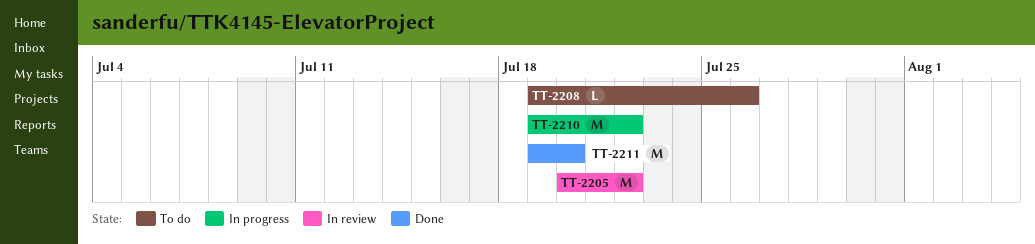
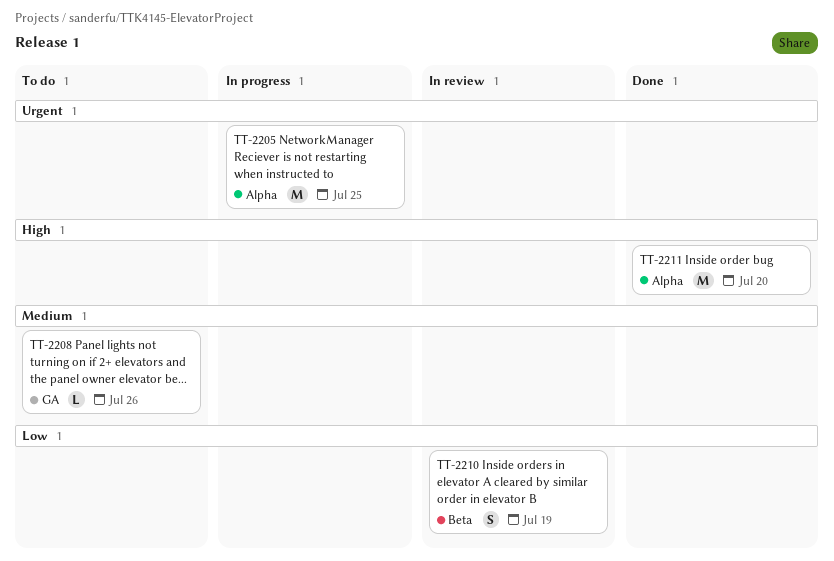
TT-2205, status: In review -> In progress
TT-2205, due: Jul 22 -> Jul 25
TT-2210, status: In progress -> In review
TT-2210, estimate: M -> S
TT-2210, due: Jul 22 -> Jul 19

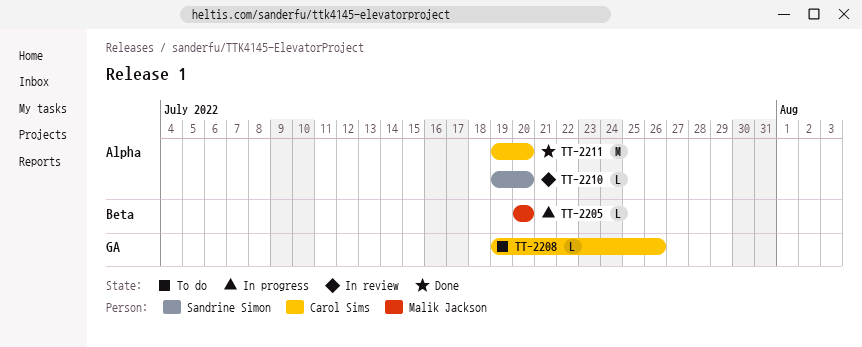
TT-2205, label: Alpha -> Beta
TT-2205, estimate: M -> L
TT-2205, due: Jul 25 -> Jul 20
TT-2210, label: Beta -> Alpha
TT-2210, estimate: S -> L
TT-2210, due: Jul 19 -> Jul 20

